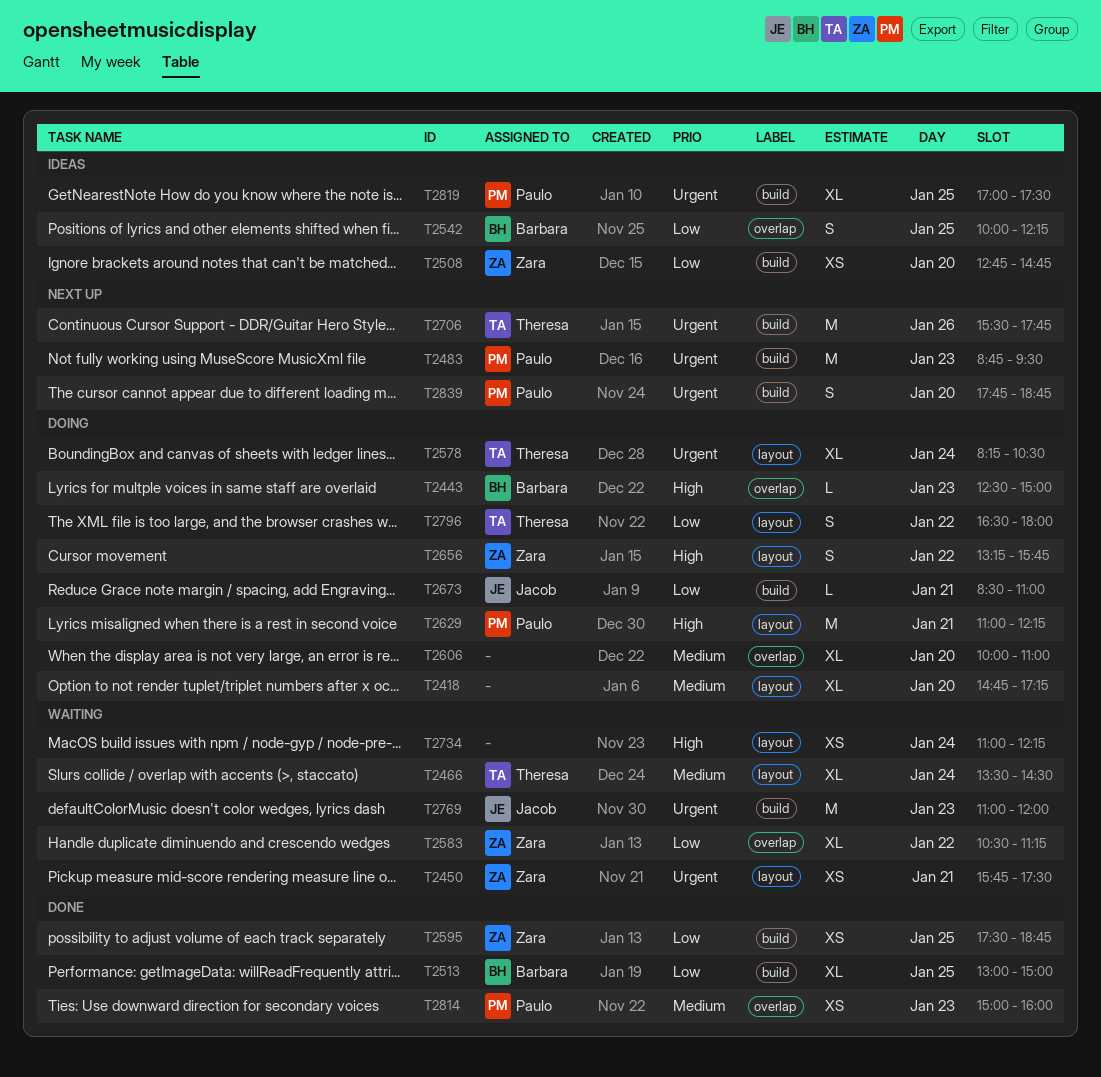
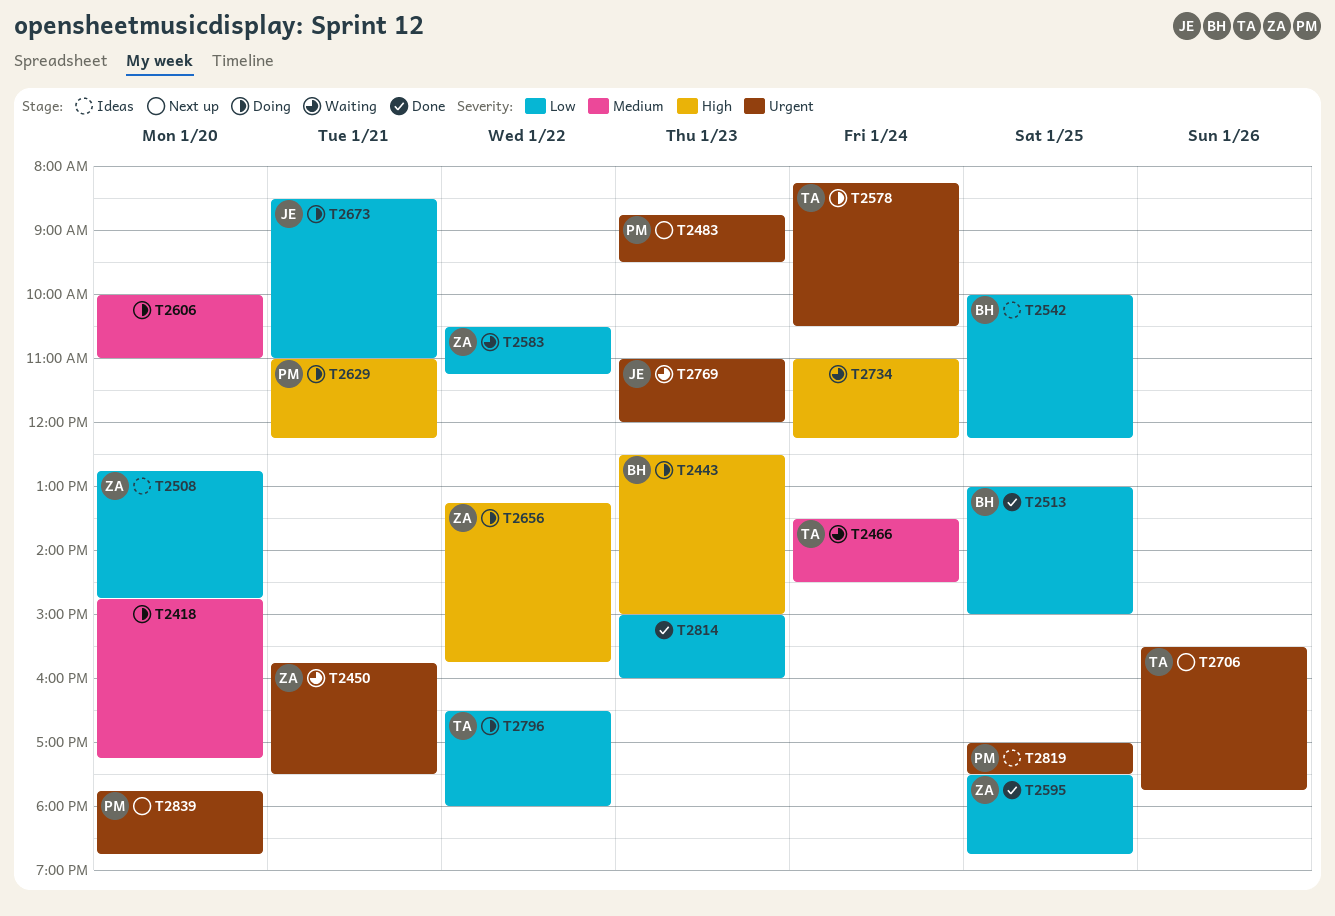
T2814, owner: Paulo -> none
T2814, priority: Medium -> Low

